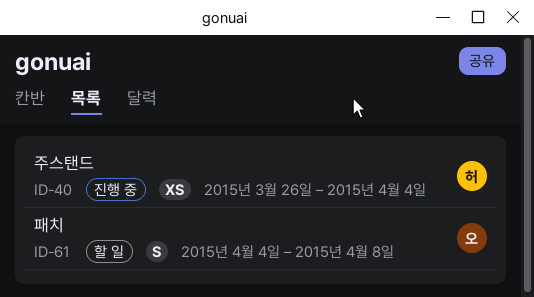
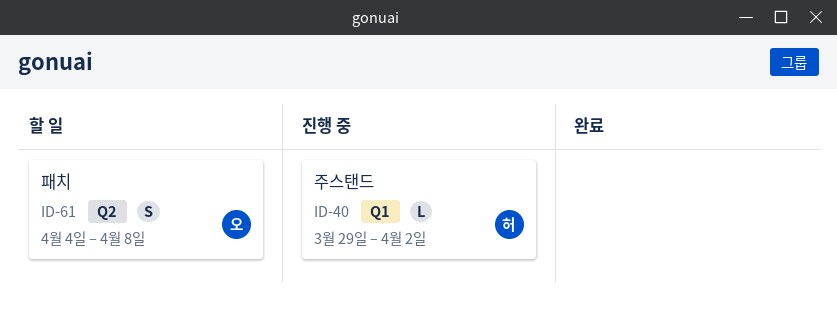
ID-40, estimate: XS -> L
ID-40, start: Mar 26 -> Mar 29
ID-40, due: Apr 4 -> Apr 2

